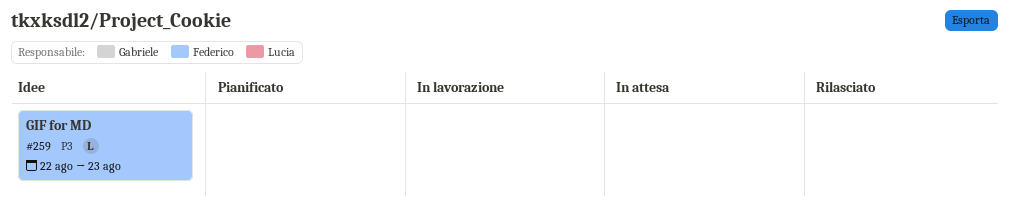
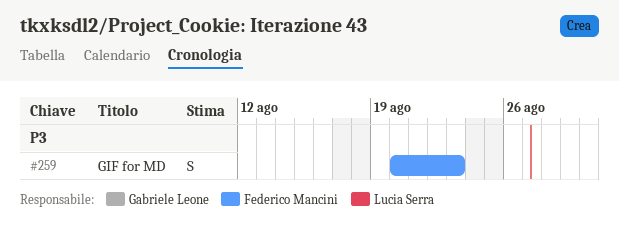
#259, estimate: L -> S
#259, start: Aug 22 -> Aug 20

